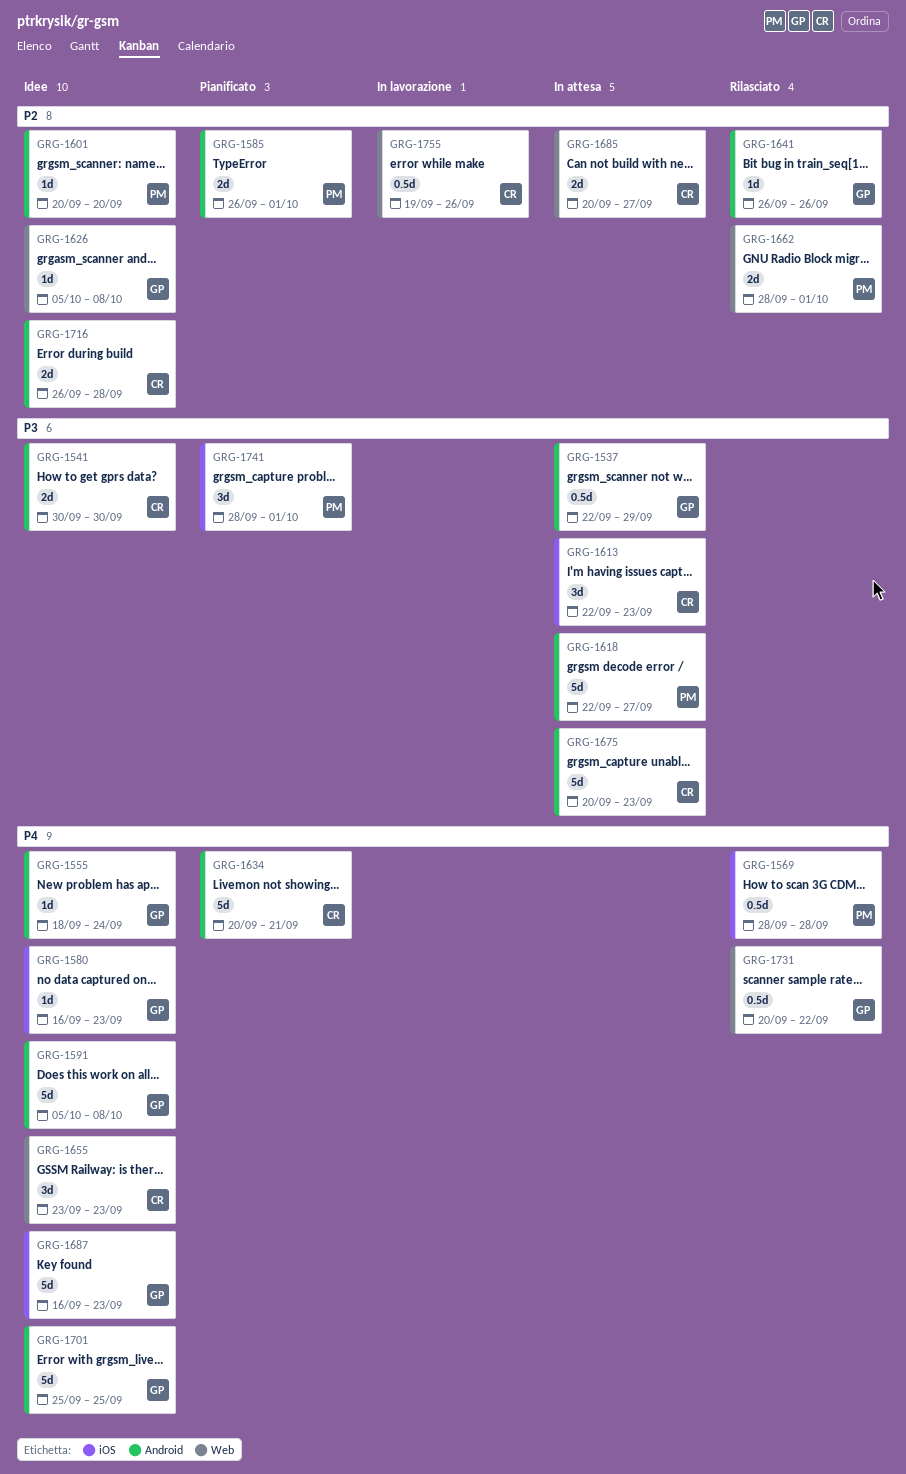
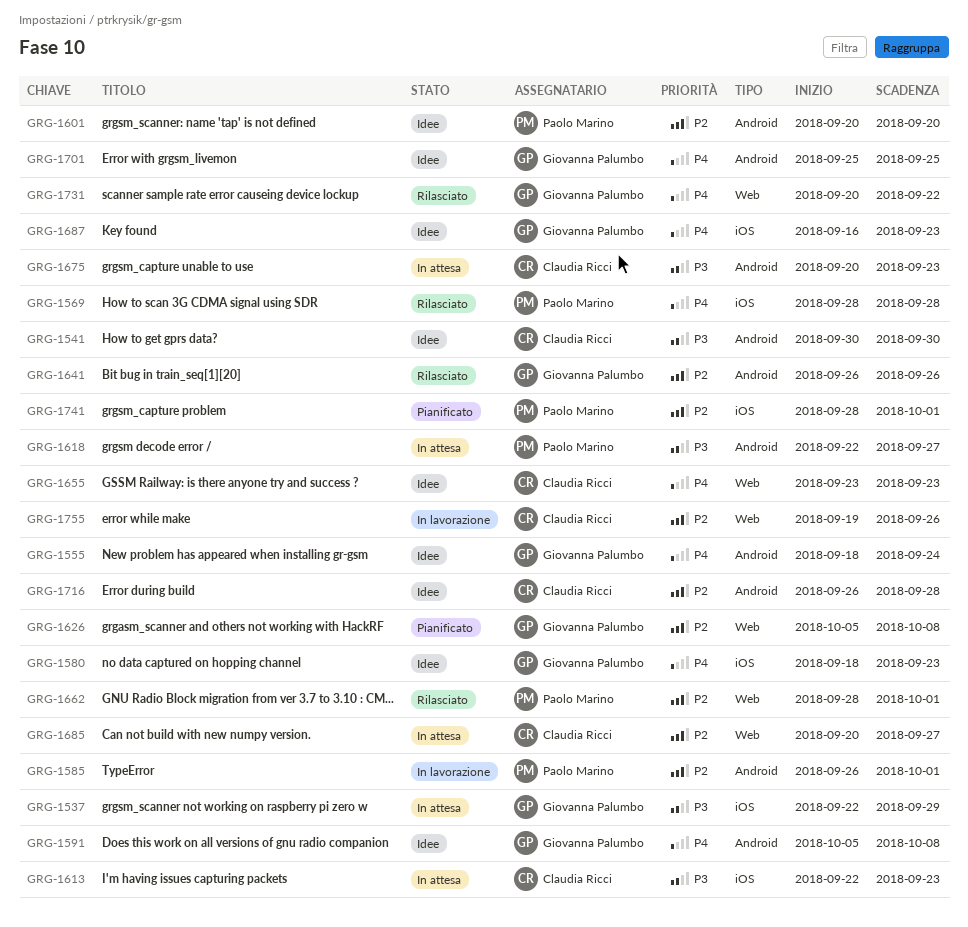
GRG-1537, label: Android -> iOS
GRG-1580, start: Sep 16 -> Sep 18
GRG-1585, status: Pianificato -> In lavorazione
GRG-1626, status: Idee -> Pianificato
GRG-1634: present -> none
GRG-1741, priority: P3 -> P2

